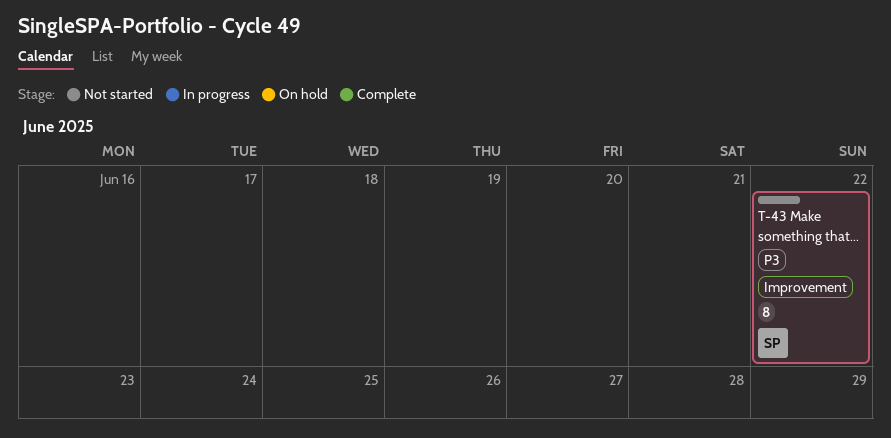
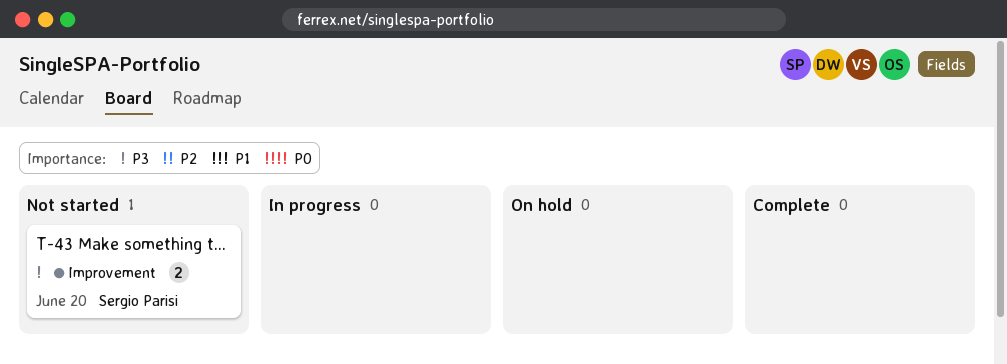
T-43, estimate: 8 -> 2
T-43, due: Jun 22 -> Jun 20

